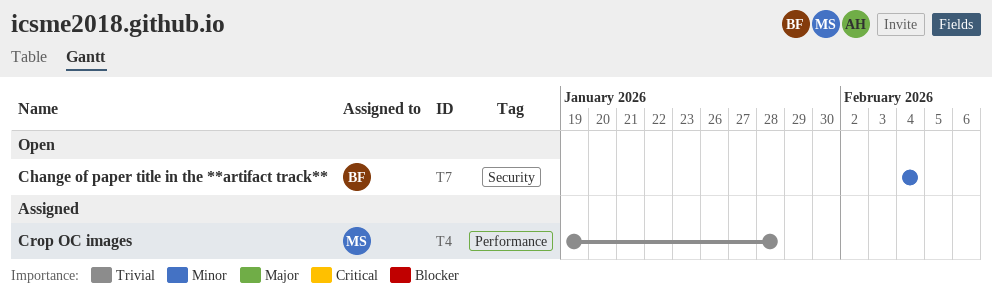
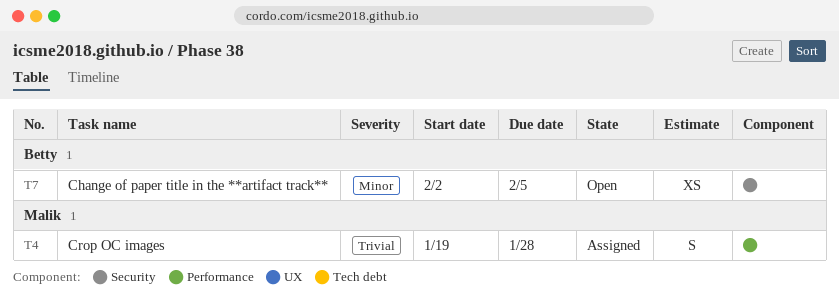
T7, start: Feb 4 -> Feb 2
T7, due: Feb 4 -> Feb 5

